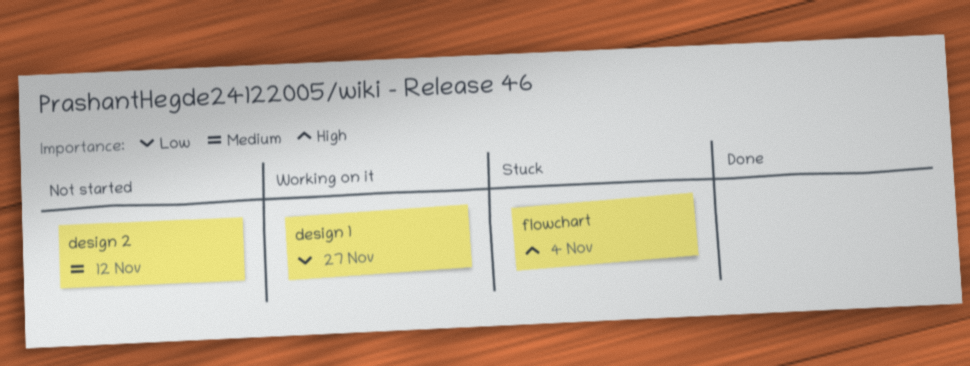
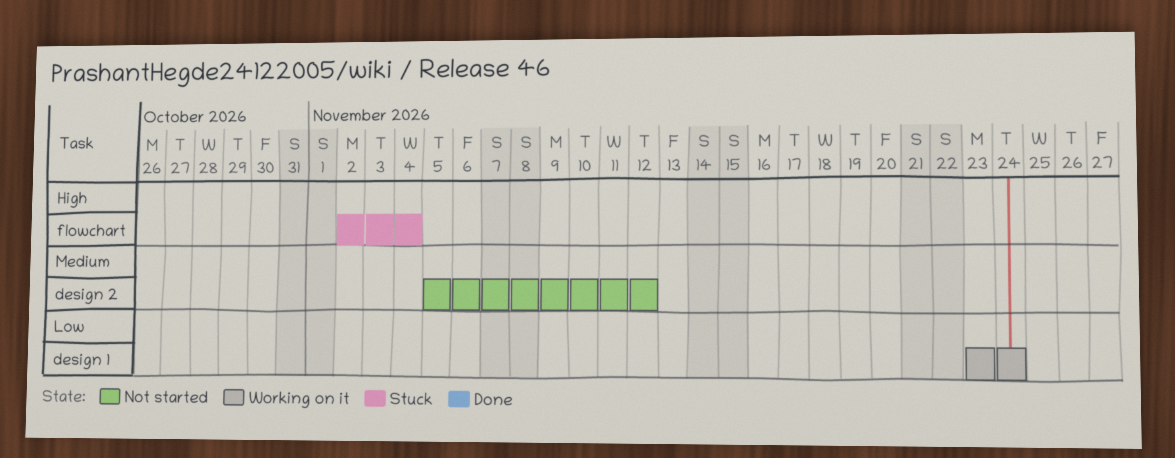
design 1, due: Nov 27 -> Nov 24

